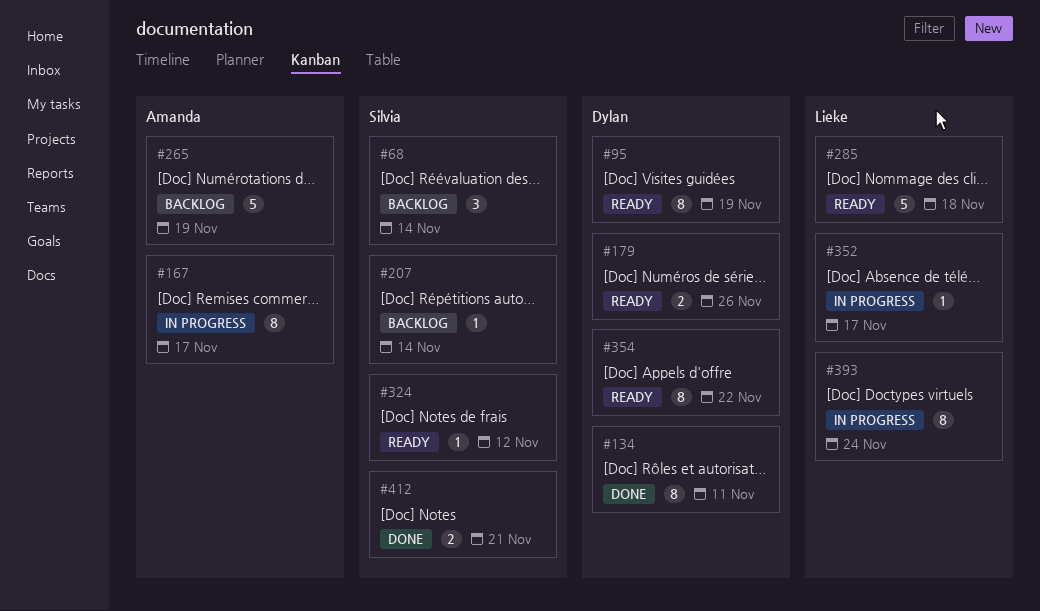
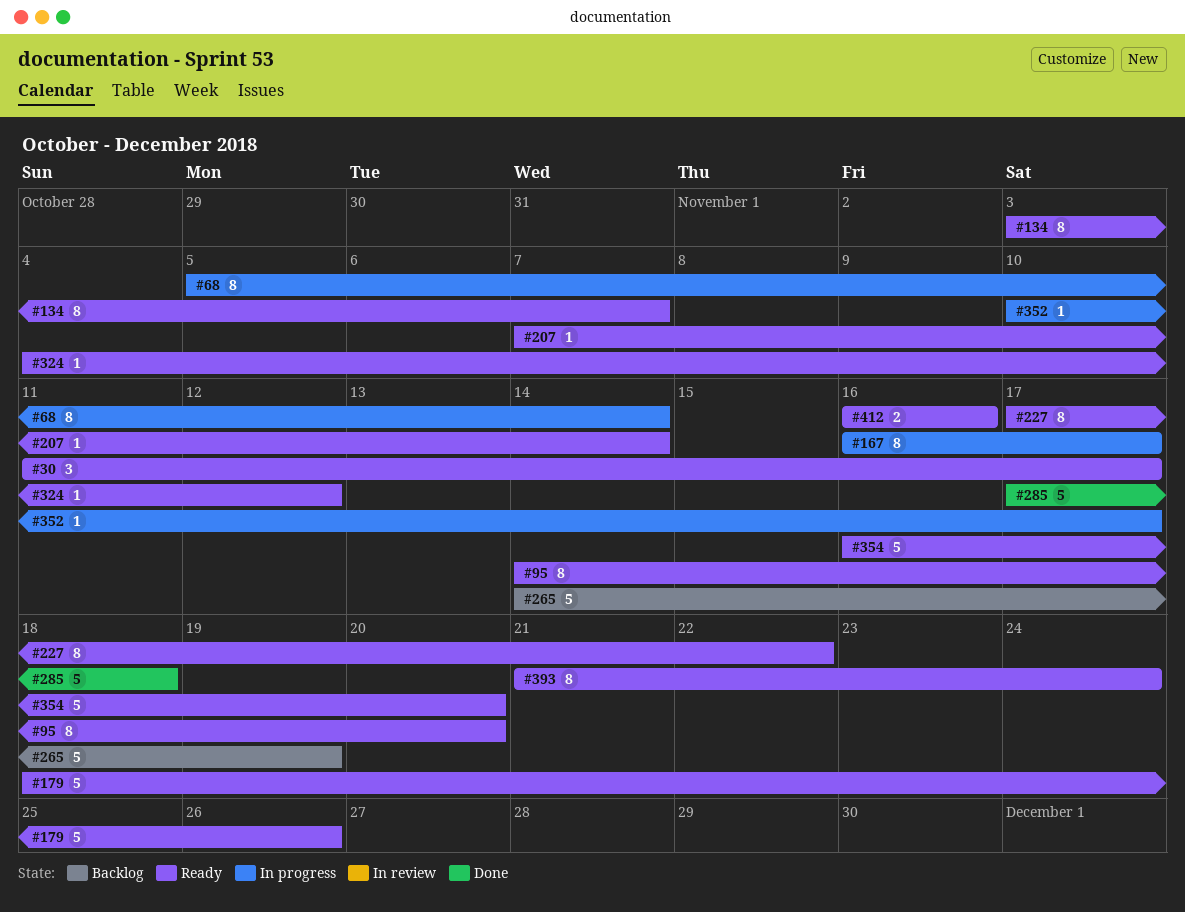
#30: none -> present
#68, status: Backlog -> In progress
#68, estimate: 3 -> 8
#95, due: Nov 19 -> Nov 20
#134, status: Done -> Ready
#134, due: Nov 11 -> Nov 7
#179, estimate: 2 -> 5
#207, status: Backlog -> Ready
#227: none -> present
#285, status: Ready -> Done
#354, estimate: 8 -> 5
#354, due: Nov 22 -> Nov 20
#393, status: In progress -> Ready
#412, status: Done -> Ready
#412, due: Nov 21 -> Nov 16

